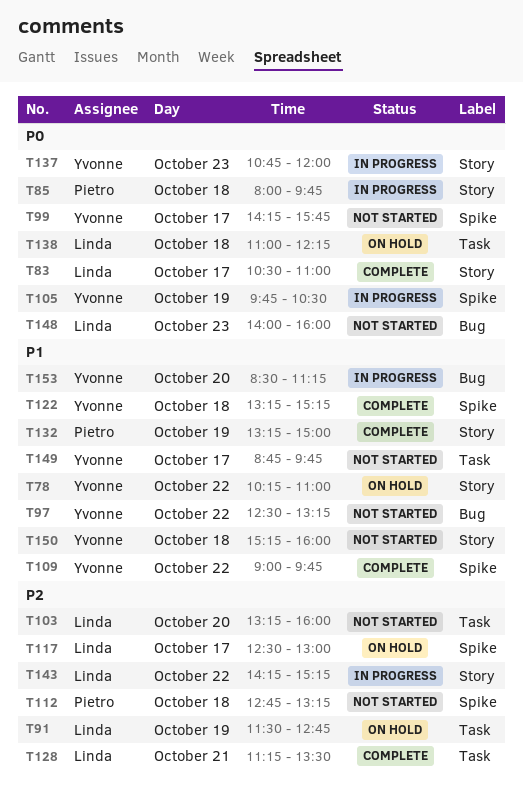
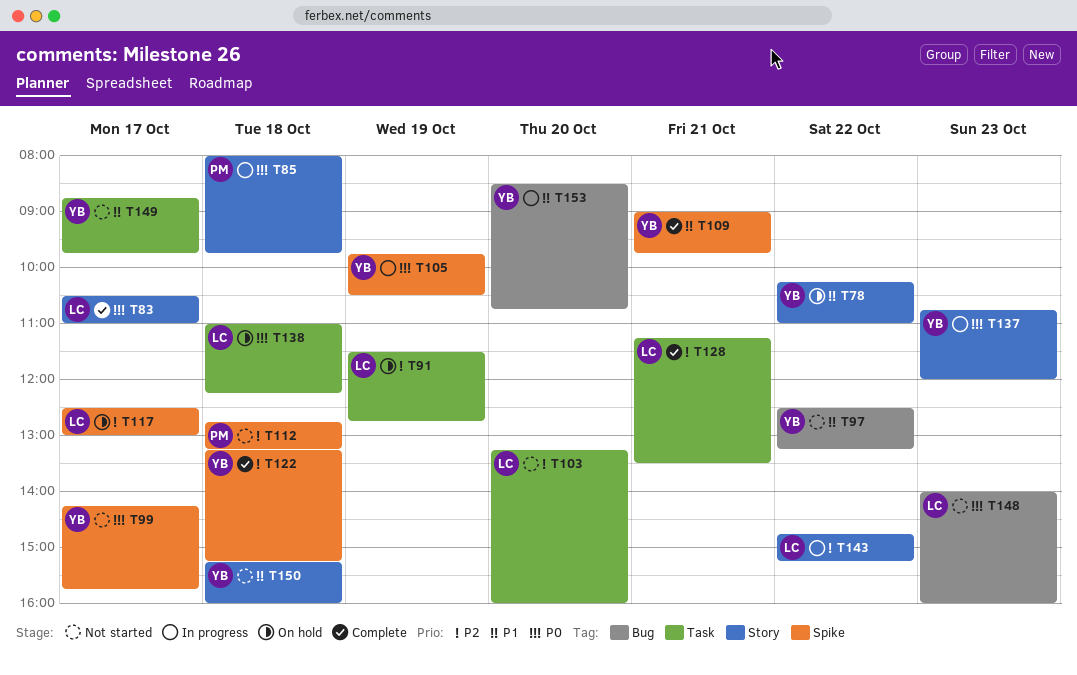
T109, day: Oct 22 -> Oct 21
T122, priority: P1 -> P2
T132: present -> none
T143, begins: 14:15 -> 14:45
T153, ends: 11:15 -> 10:45

